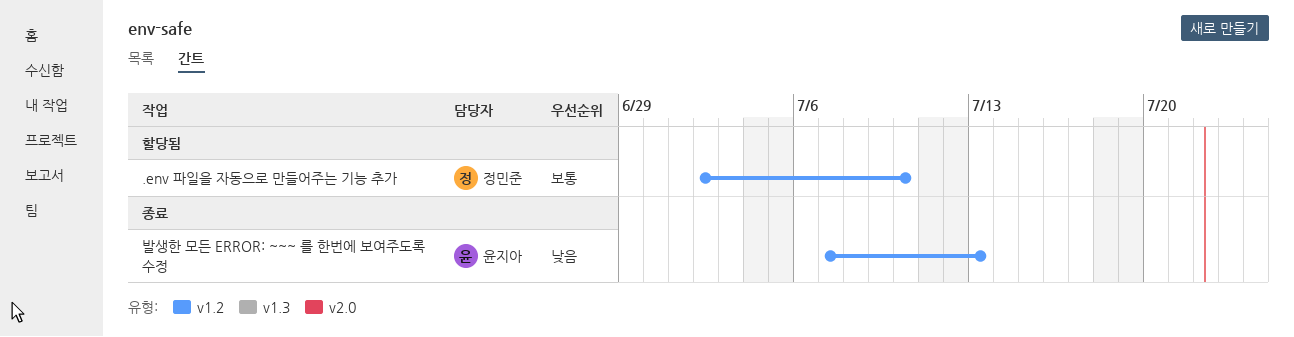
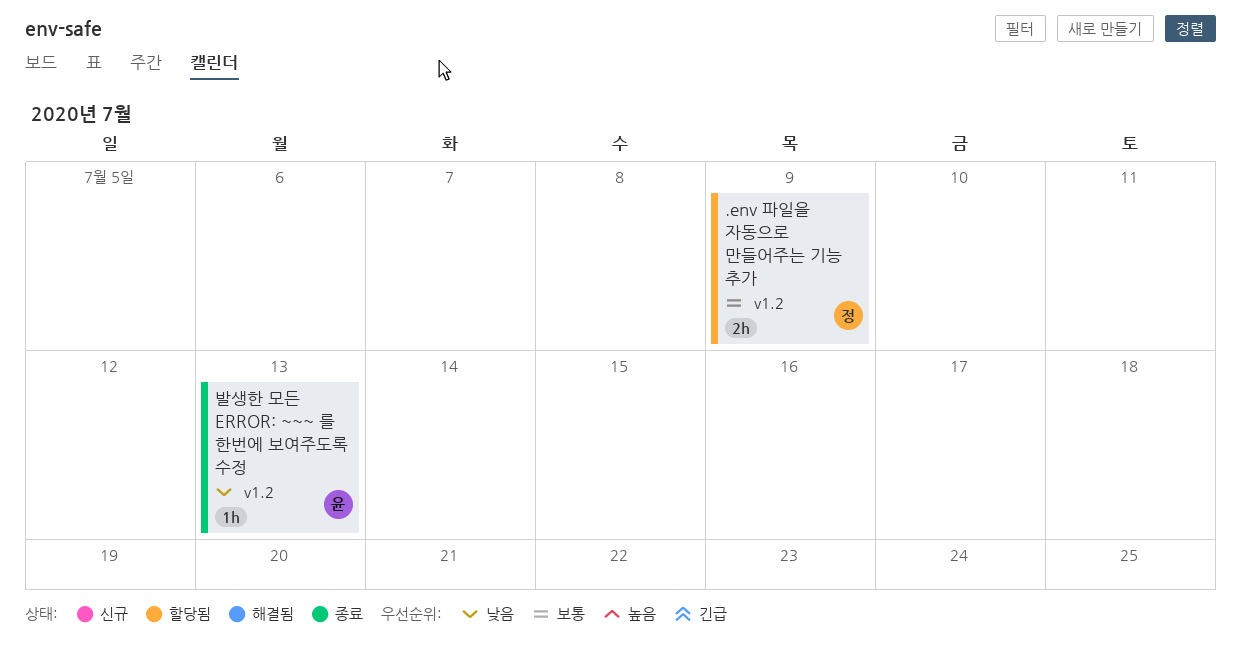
.env 파일을 자동으로 만들어주는 기능 추가, due: Jul 10 -> Jul 9

